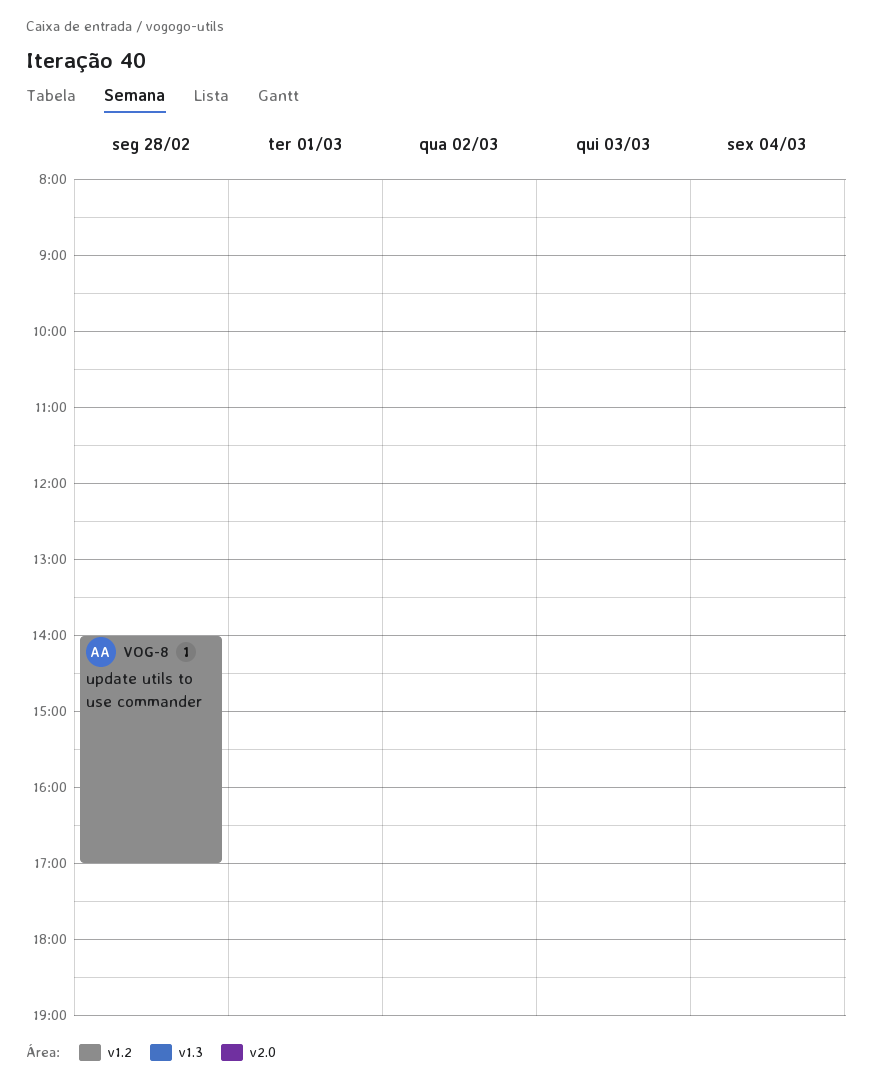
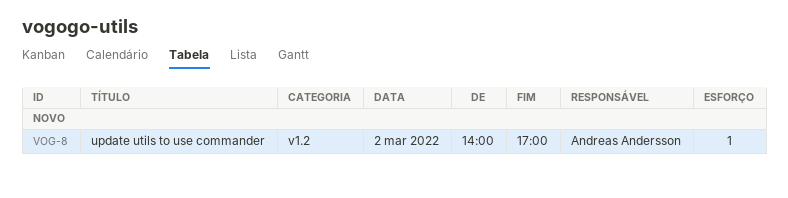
VOG-8, day: Feb 28 -> Mar 2

